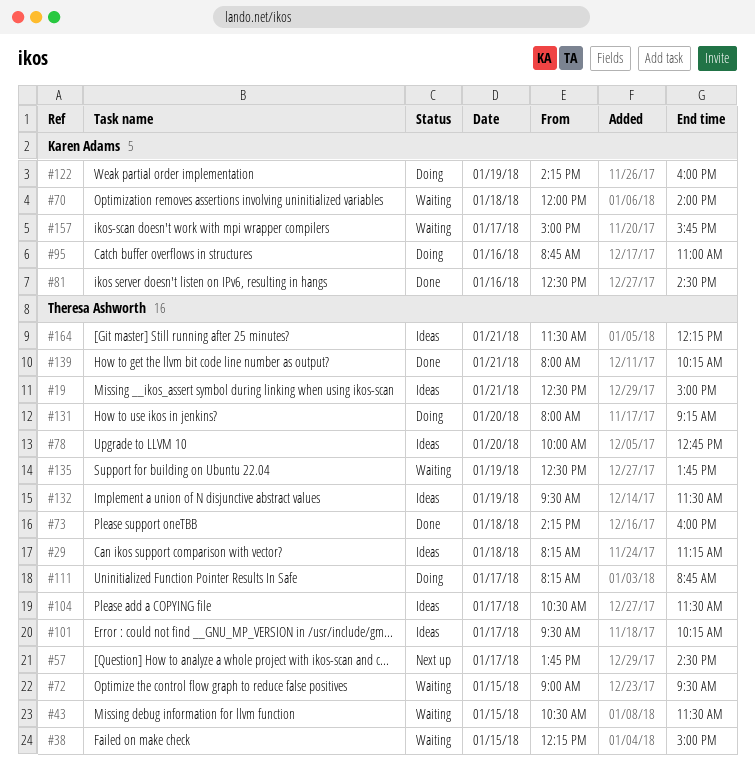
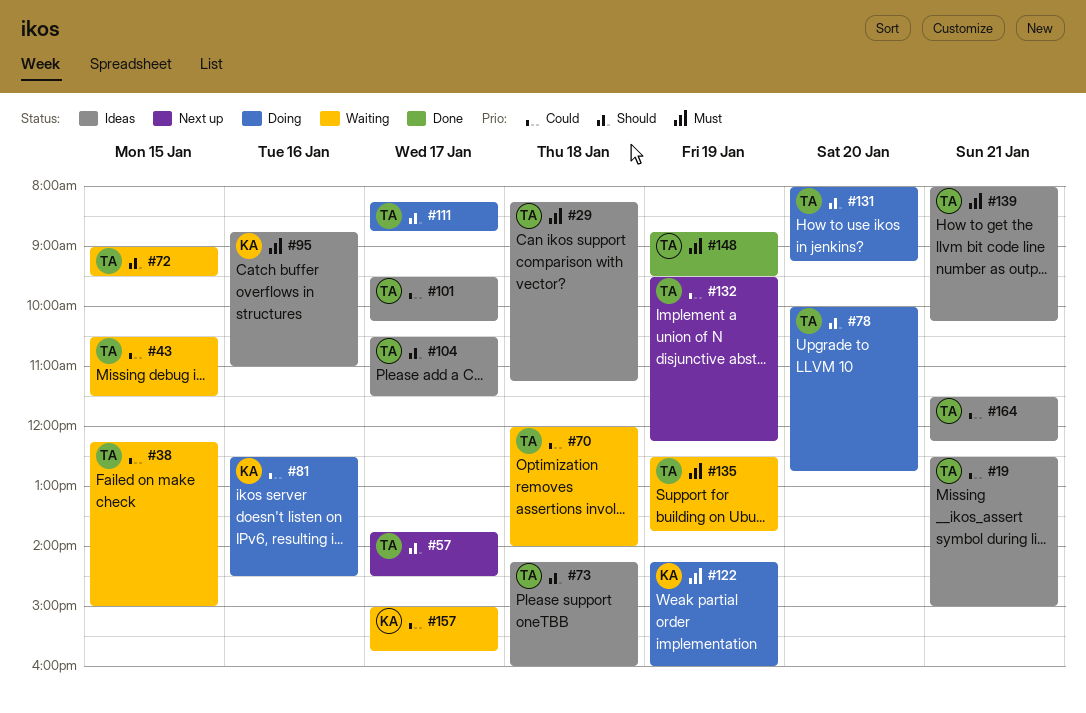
#70, owner: Karen Adams -> Theresa Ashworth
#73, status: Done -> Ideas
#78, status: Ideas -> Doing
#81, status: Done -> Doing
#95, status: Doing -> Ideas
#132, status: Ideas -> Next up
#132, ends: 11:30 -> 12:15
#139, status: Done -> Ideas
#148: none -> present

